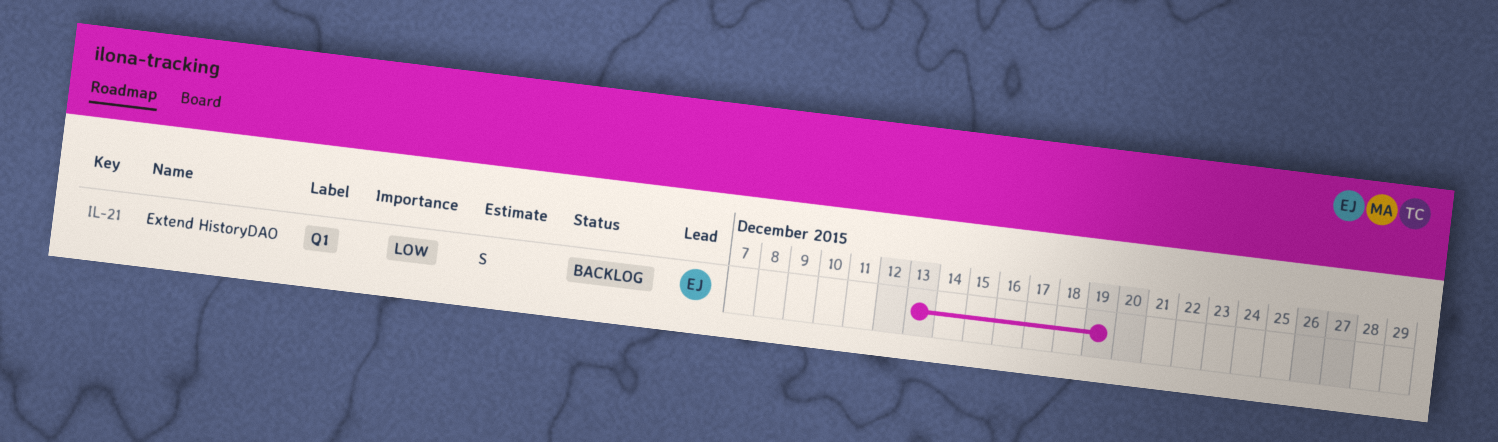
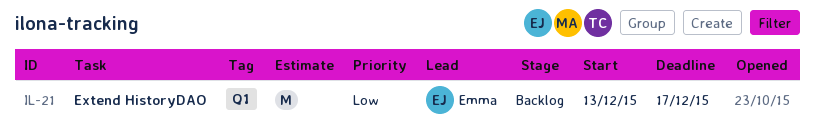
IL-21, estimate: S -> M
IL-21, due: Dec 19 -> Dec 17

